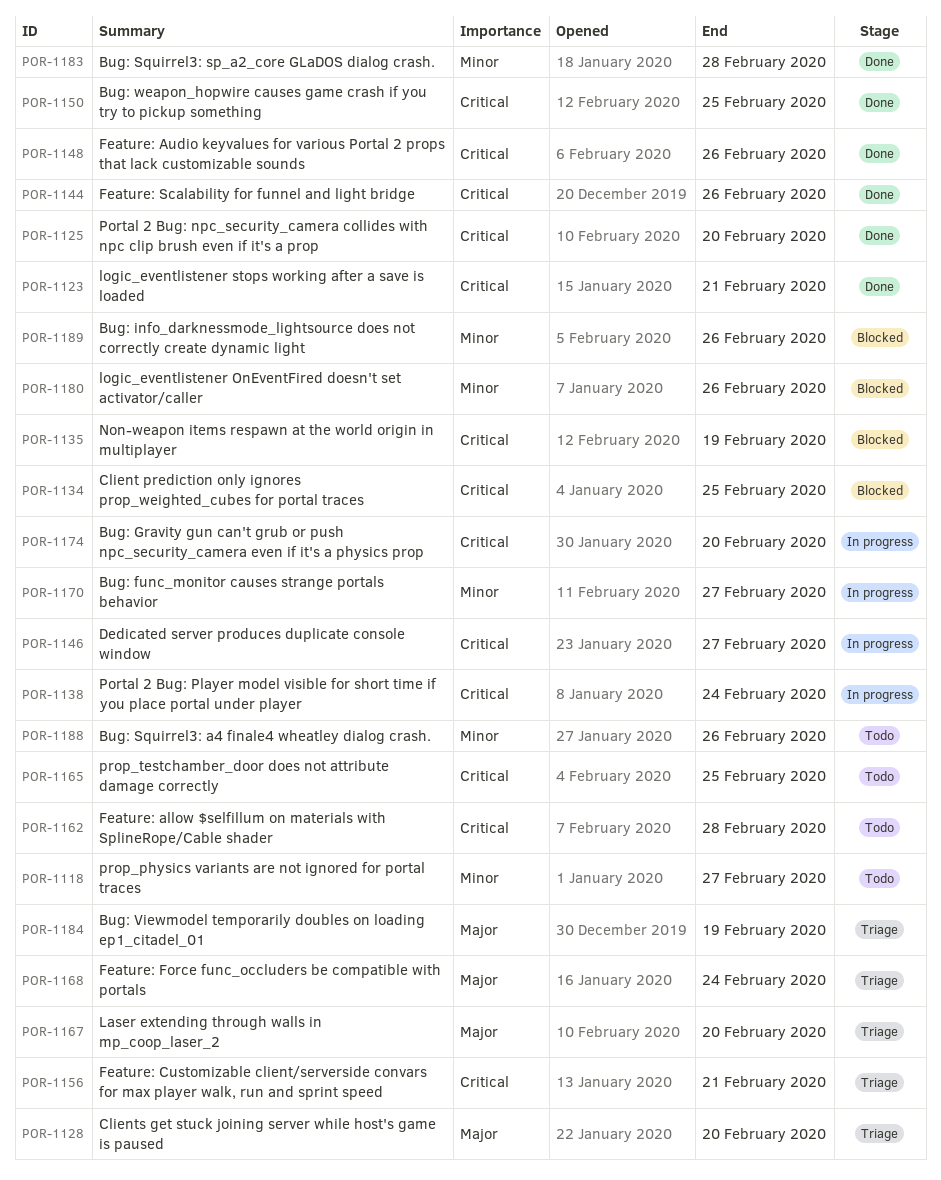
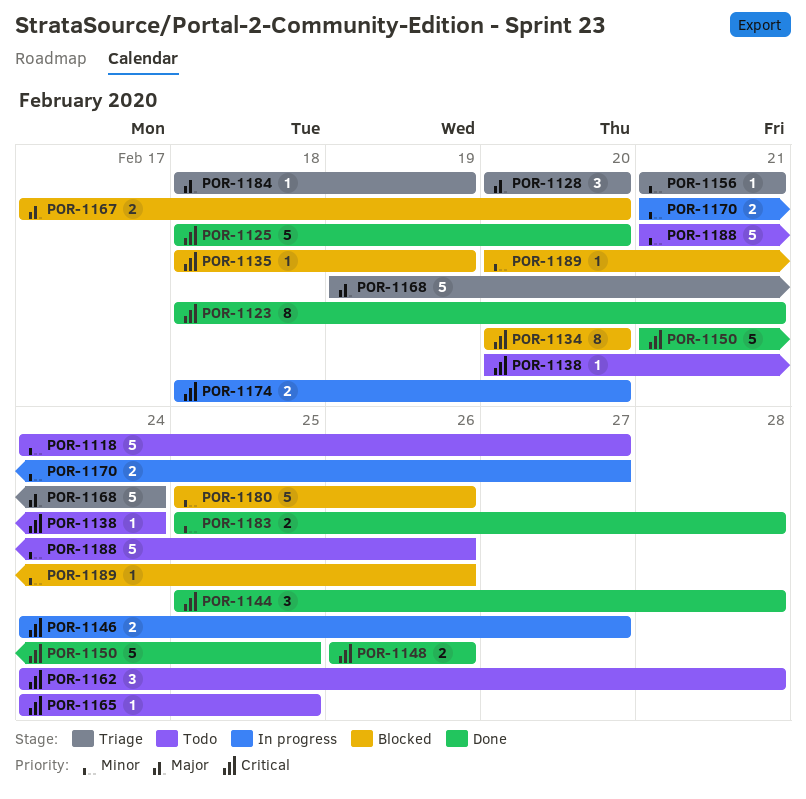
POR-1134, due: Feb 25 -> Feb 20
POR-1138, status: In progress -> Todo
POR-1144, due: Feb 26 -> Feb 28
POR-1156, priority: Critical -> Minor
POR-1167, status: Triage -> Blocked

